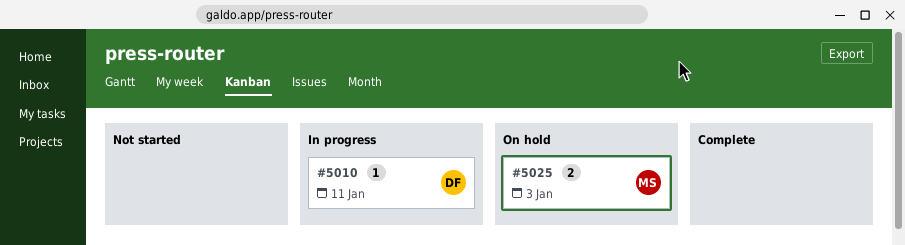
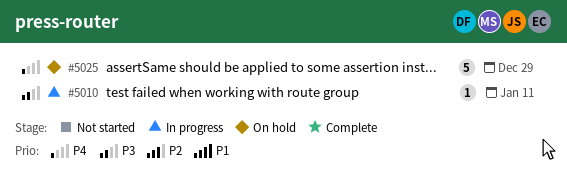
#5025, estimate: 2 -> 5
#5025, due: Jan 3 -> Dec 29

